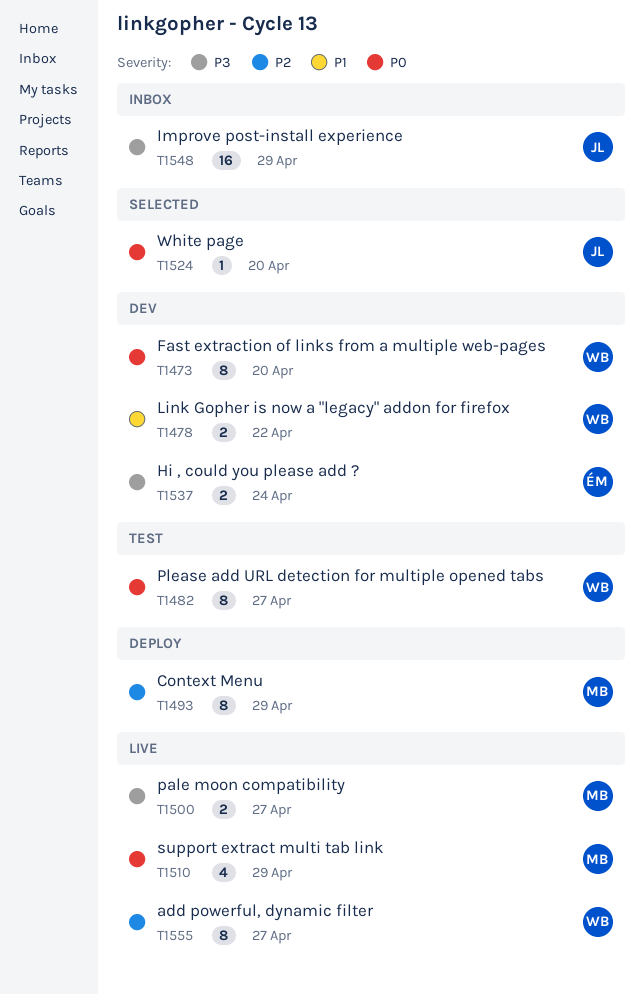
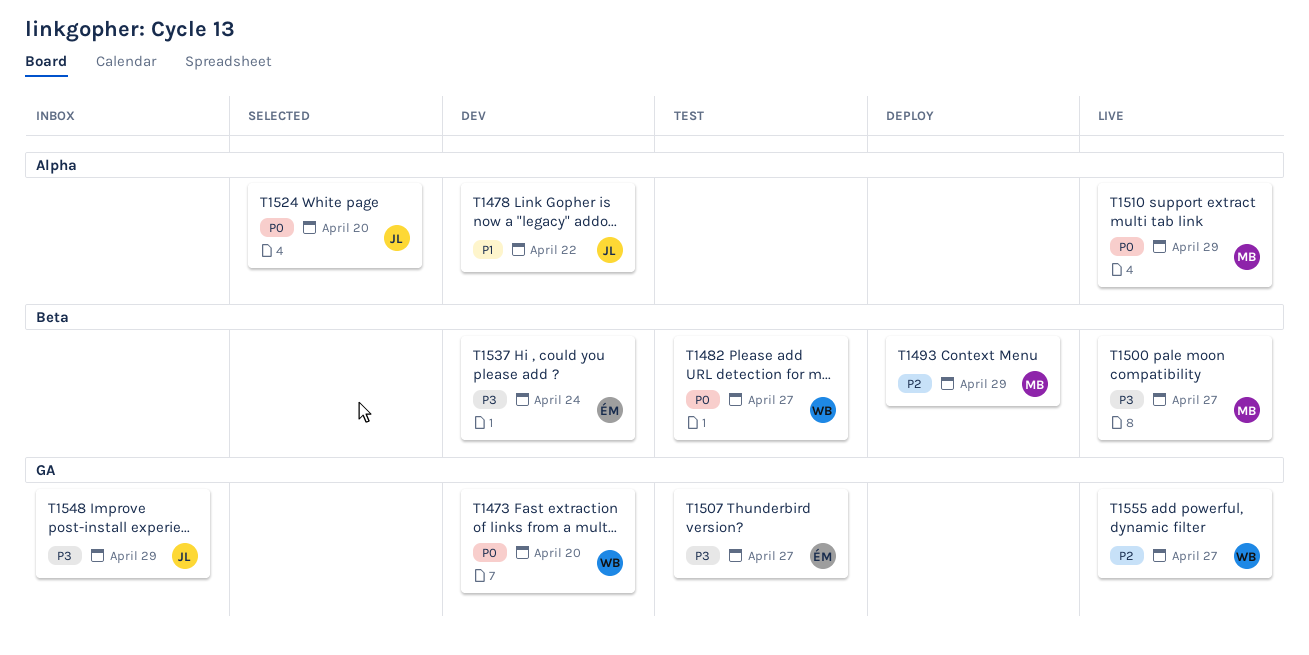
T1478, owner: WB -> JL
T1507: none -> present

